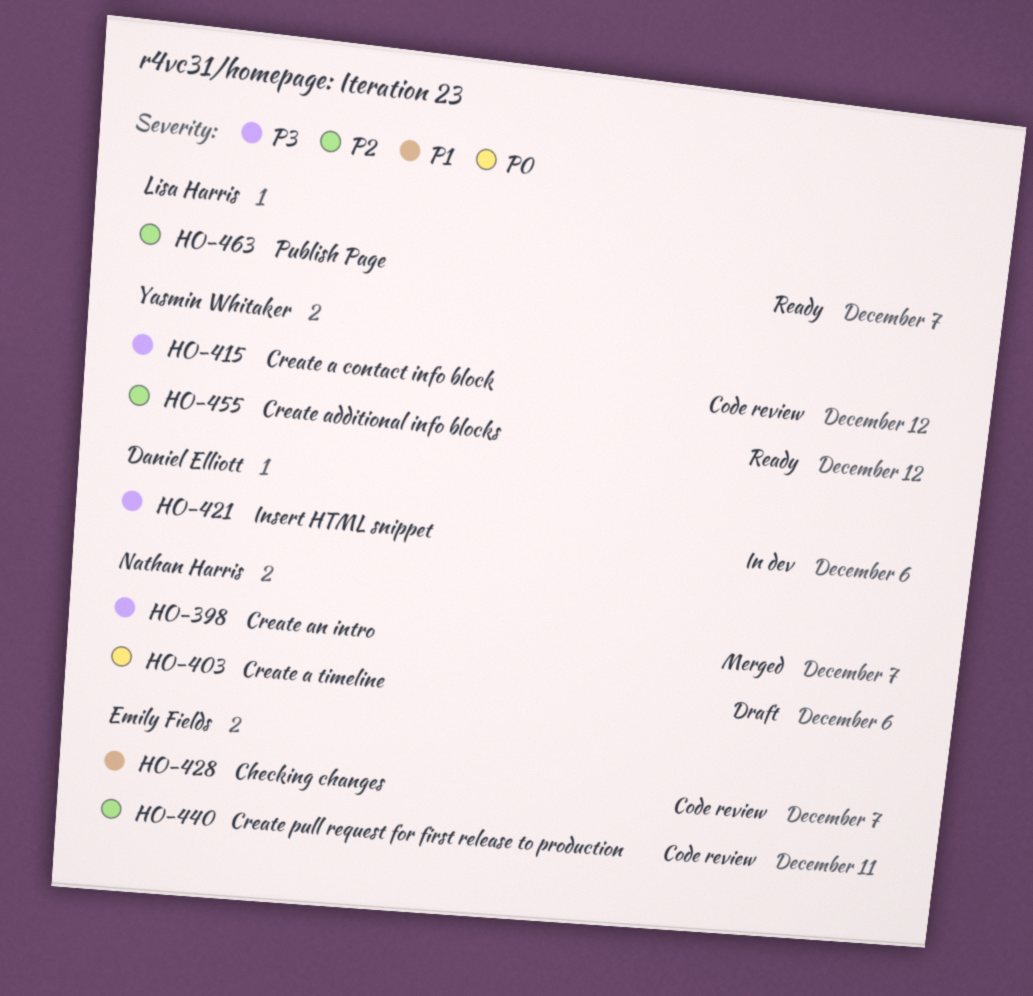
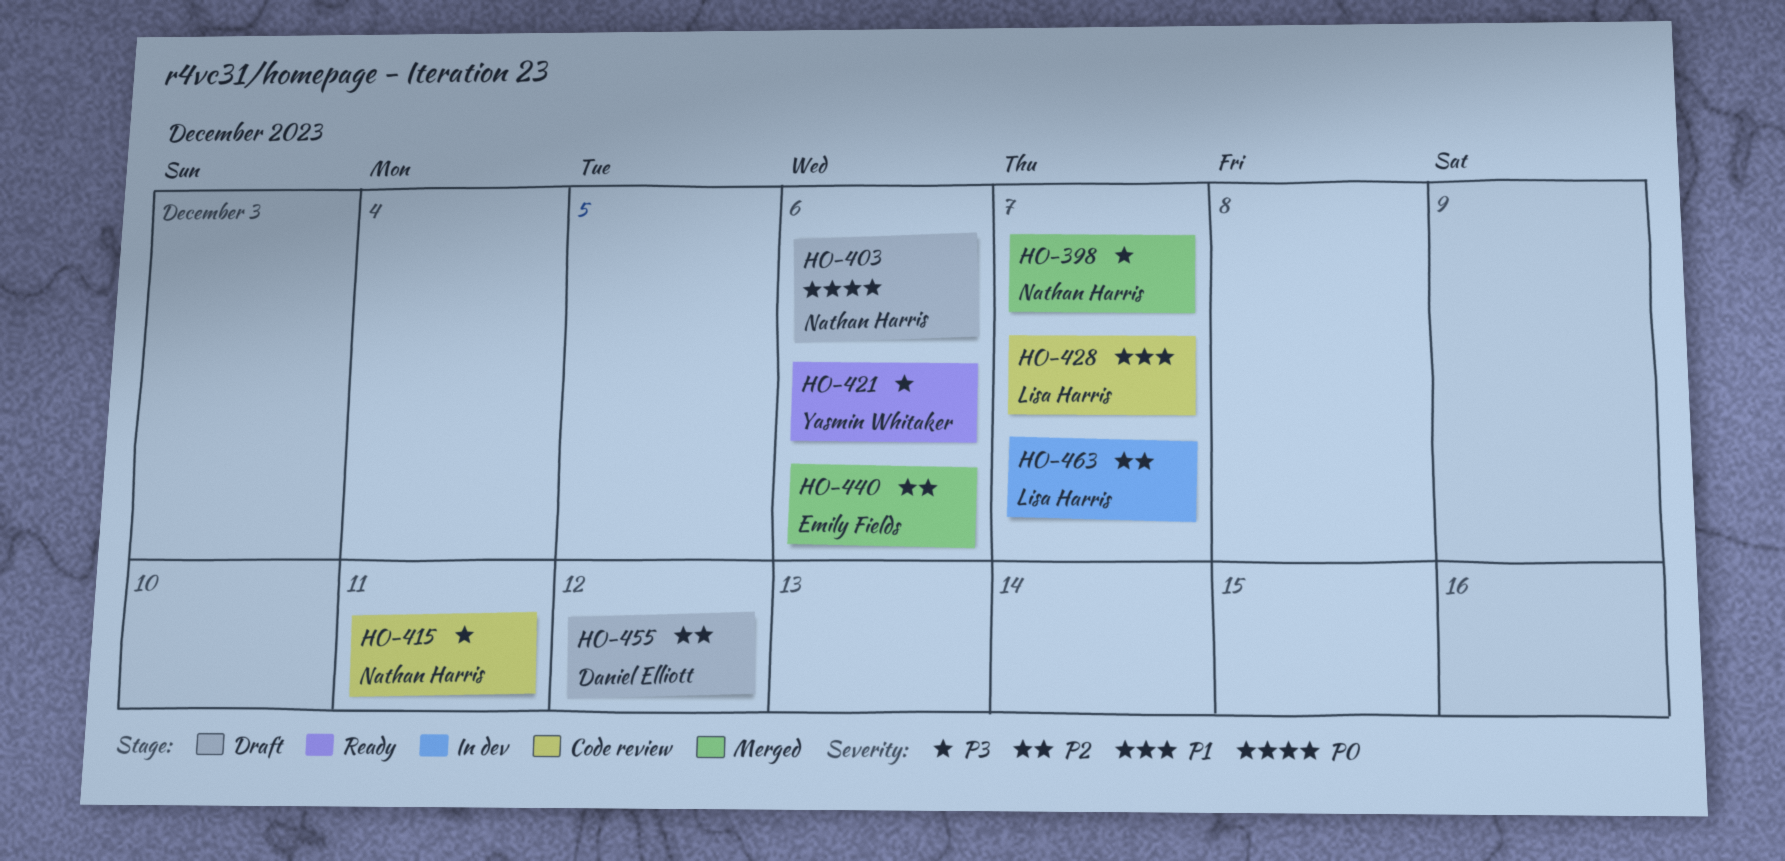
HO-415, owner: Yasmin Whitaker -> Nathan Harris
HO-415, due: Dec 12 -> Dec 11
HO-421, status: In dev -> Ready
HO-421, owner: Daniel Elliott -> Yasmin Whitaker
HO-428, owner: Emily Fields -> Lisa Harris
HO-440, status: Code review -> Merged
HO-440, due: Dec 11 -> Dec 6
HO-455, status: Ready -> Draft
HO-455, owner: Yasmin Whitaker -> Daniel Elliott
HO-463, status: Ready -> In dev

